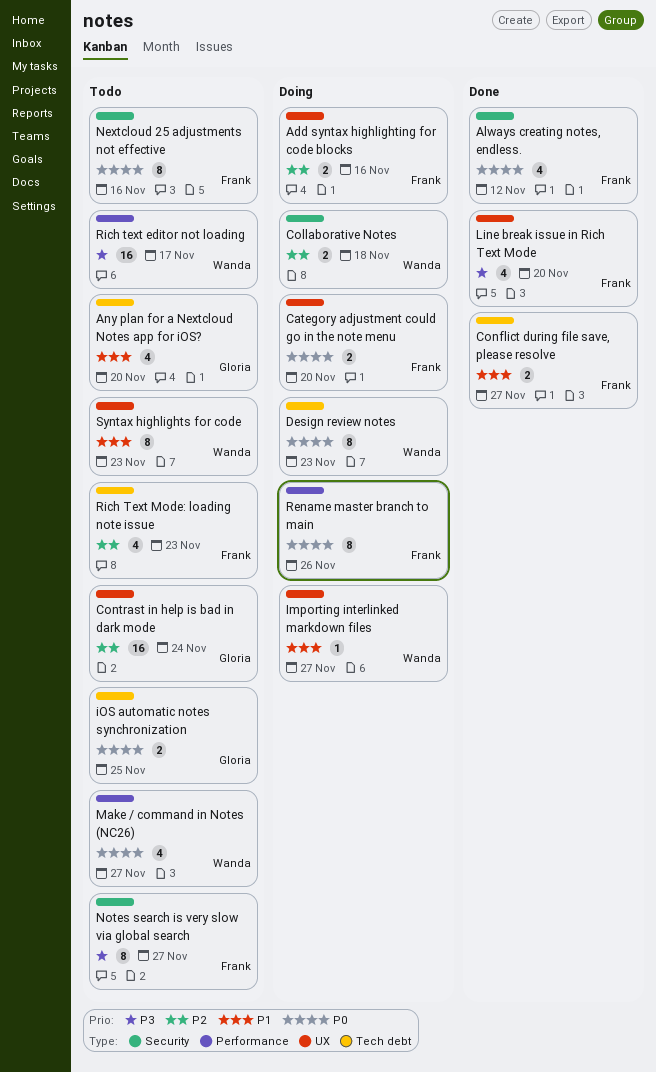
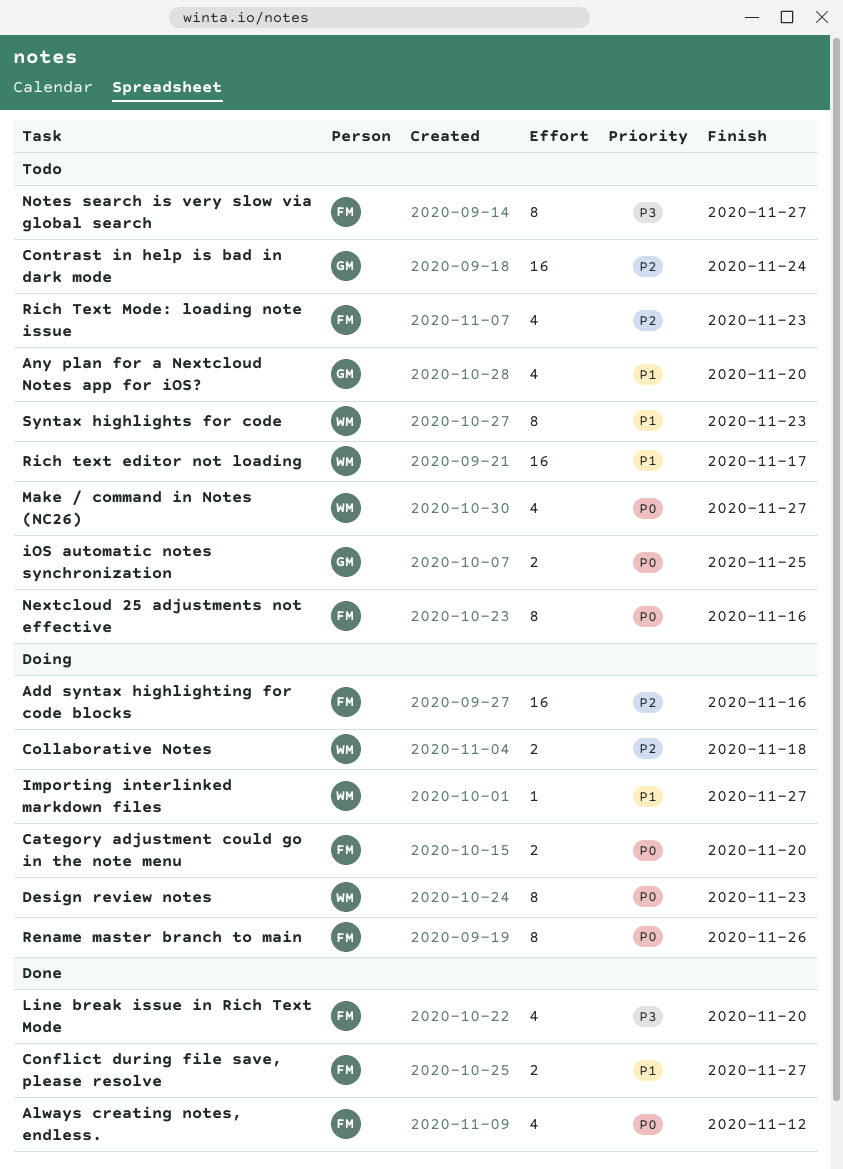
Add syntax highlighting for code blocks, estimate: 2 -> 16
Rich text editor not loading, priority: P3 -> P1

